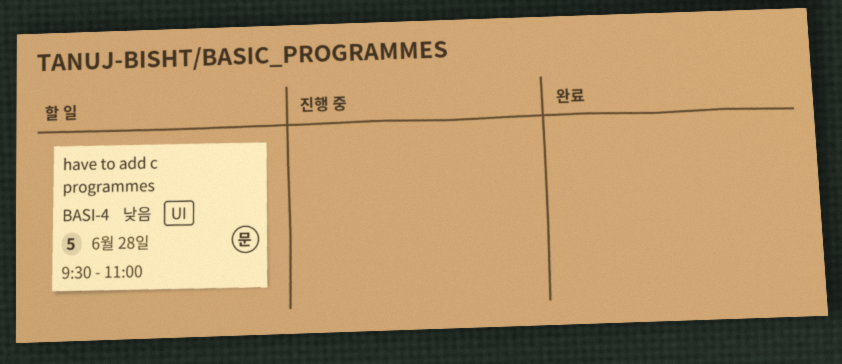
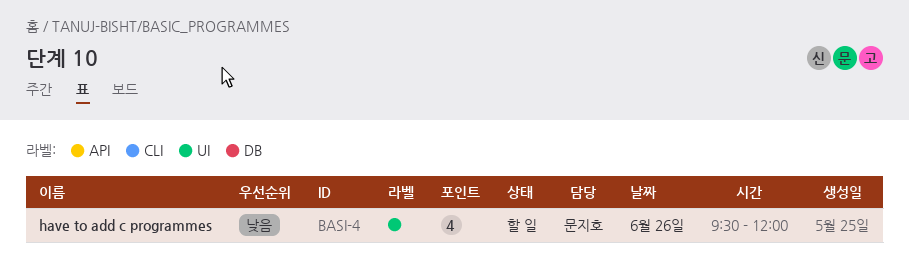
BASI-4, estimate: 5 -> 4
BASI-4, day: Jun 28 -> Jun 26
BASI-4, ends: 11:00 -> 12:00

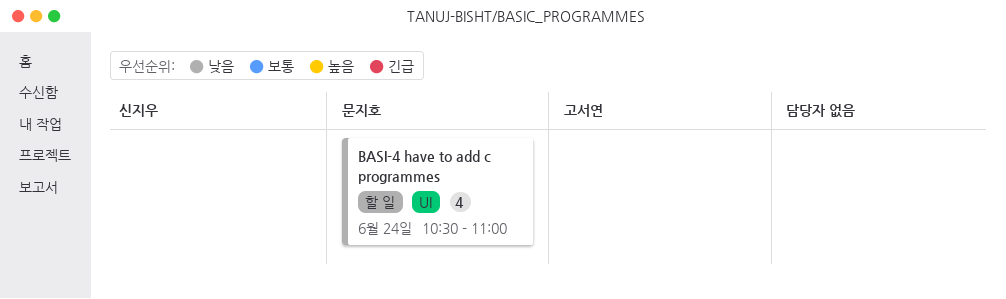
BASI-4, day: Jun 26 -> Jun 24
BASI-4, begins: 09:30 -> 10:30
BASI-4, ends: 12:00 -> 11:00

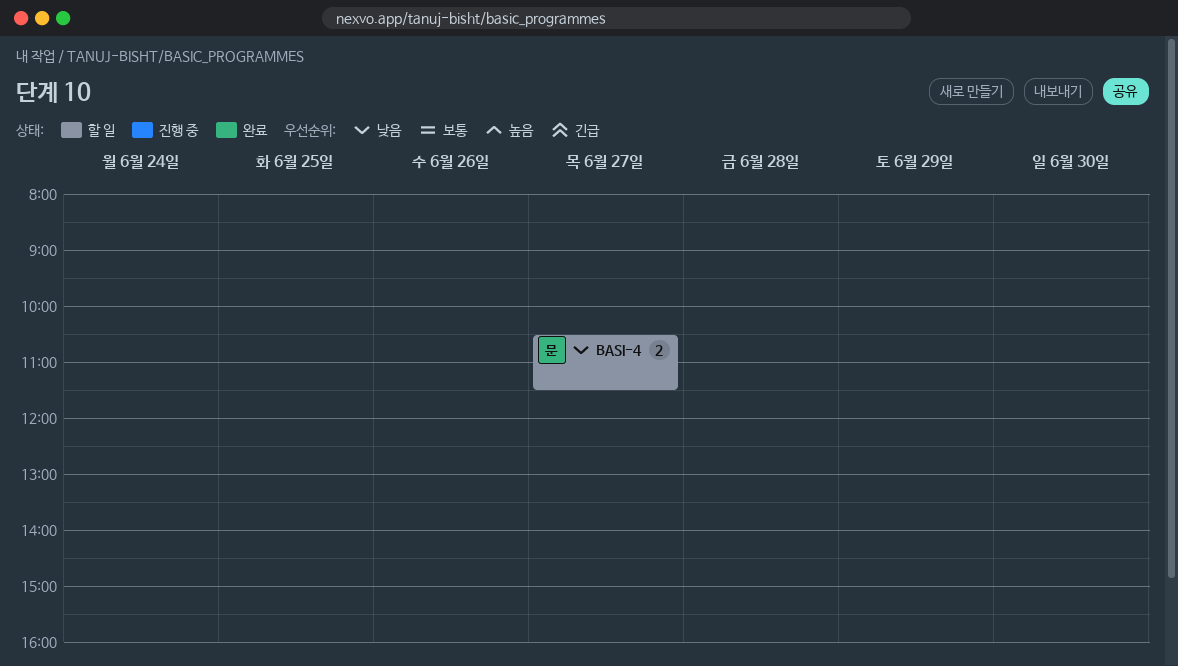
BASI-4, estimate: 4 -> 2
BASI-4, day: Jun 24 -> Jun 27
BASI-4, ends: 11:00 -> 11:30

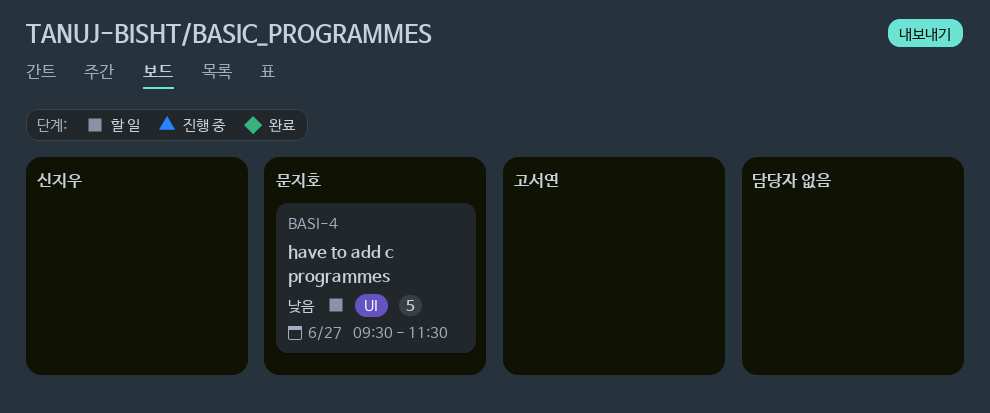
BASI-4, estimate: 2 -> 5
BASI-4, begins: 10:30 -> 09:30

